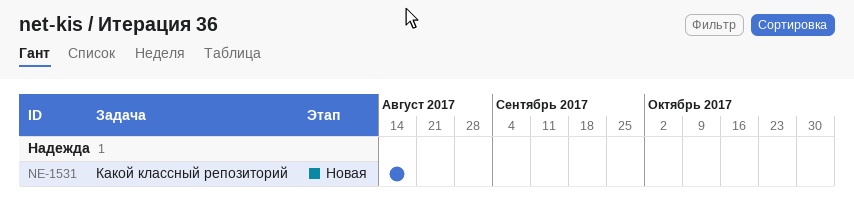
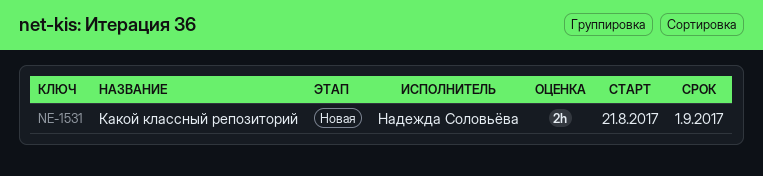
NE-1531, start: Aug 14 -> Aug 21
NE-1531, due: Aug 18 -> Sep 1

